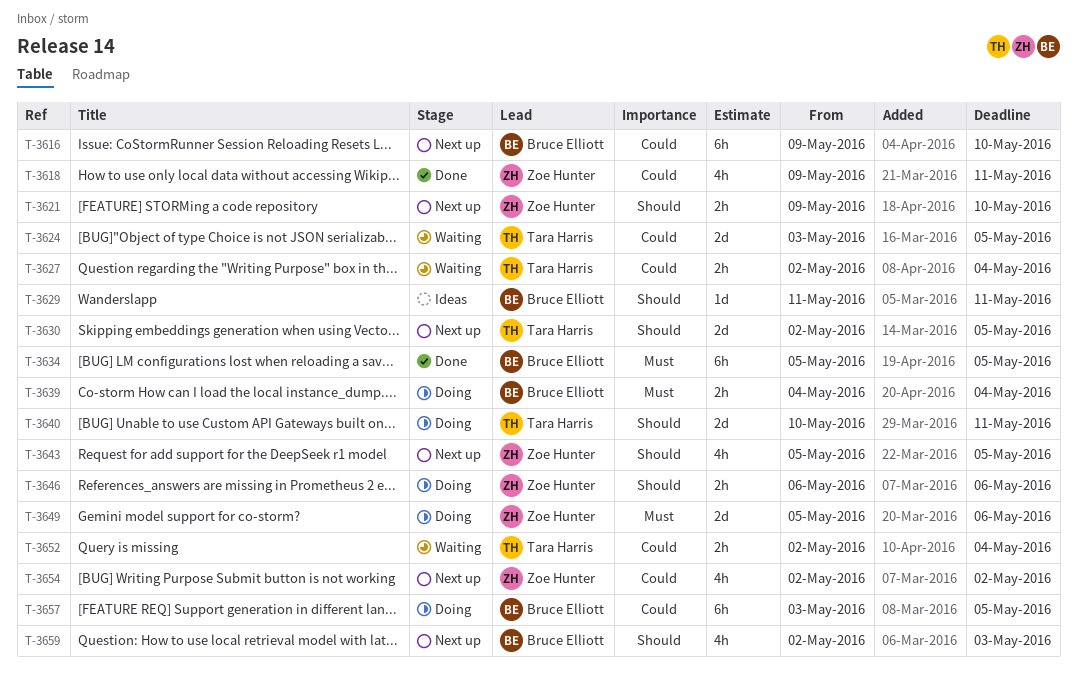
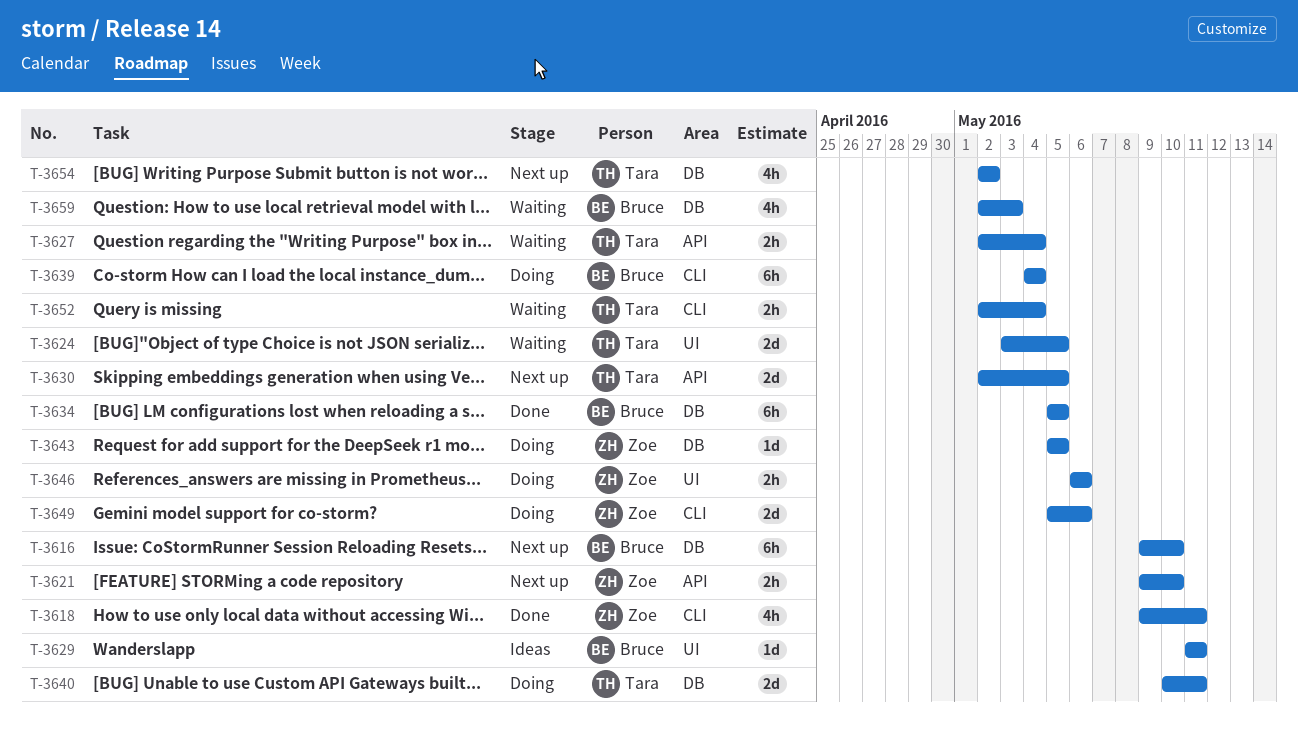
T-3639, estimate: 2h -> 6h
T-3643, status: Next up -> Doing
T-3643, estimate: 4h -> 1d
T-3654, owner: Zoe Hunter -> Tara Harris
T-3657: present -> none
T-3659, status: Next up -> Waiting

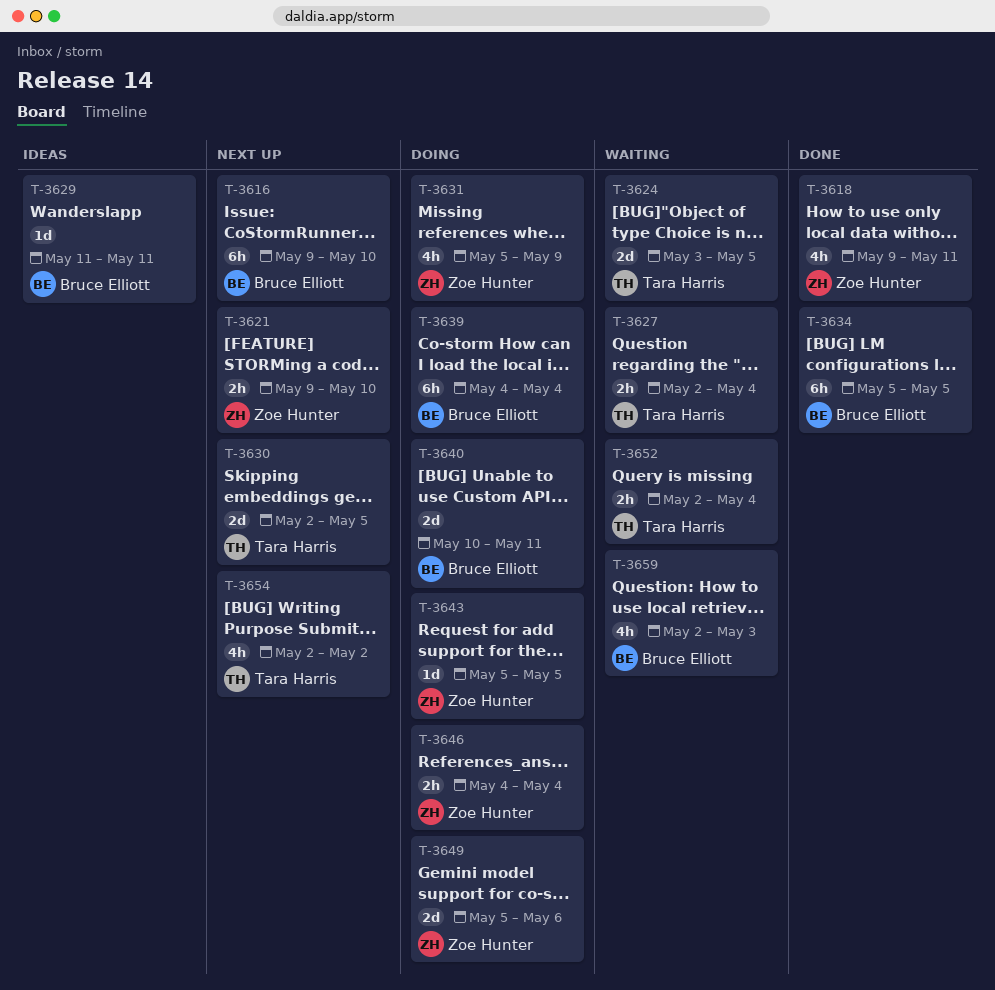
T-3631: none -> present
T-3640, owner: Tara Harris -> Bruce Elliott
T-3646, start: May 6 -> May 4
T-3646, due: May 6 -> May 4

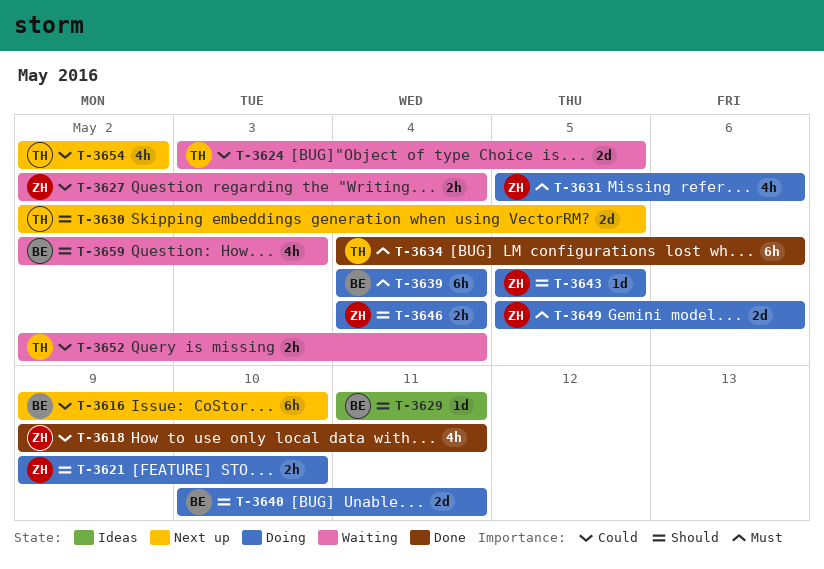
T-3621, status: Next up -> Doing
T-3627, owner: Tara Harris -> Zoe Hunter
T-3631, due: May 9 -> May 6
T-3634, owner: Bruce Elliott -> Tara Harris
T-3634, start: May 5 -> May 4
T-3634, due: May 5 -> May 6

